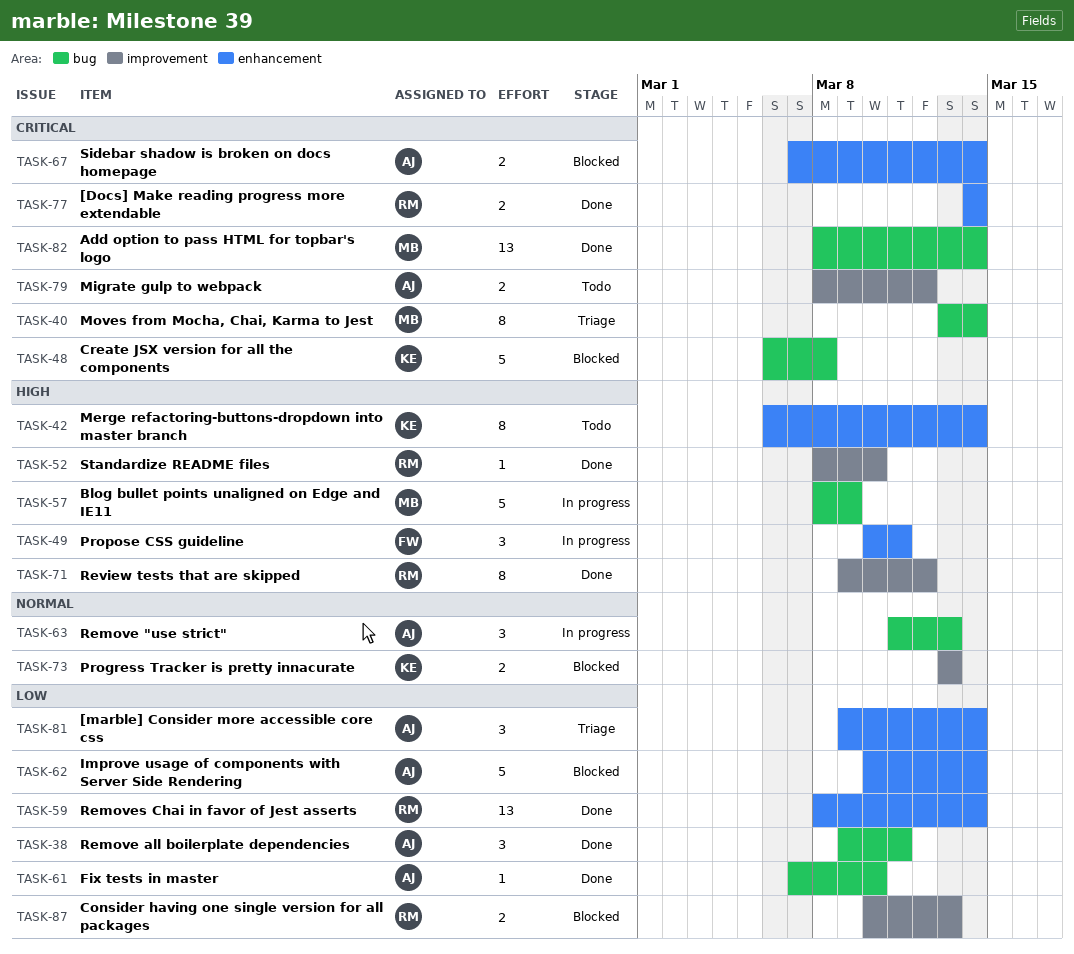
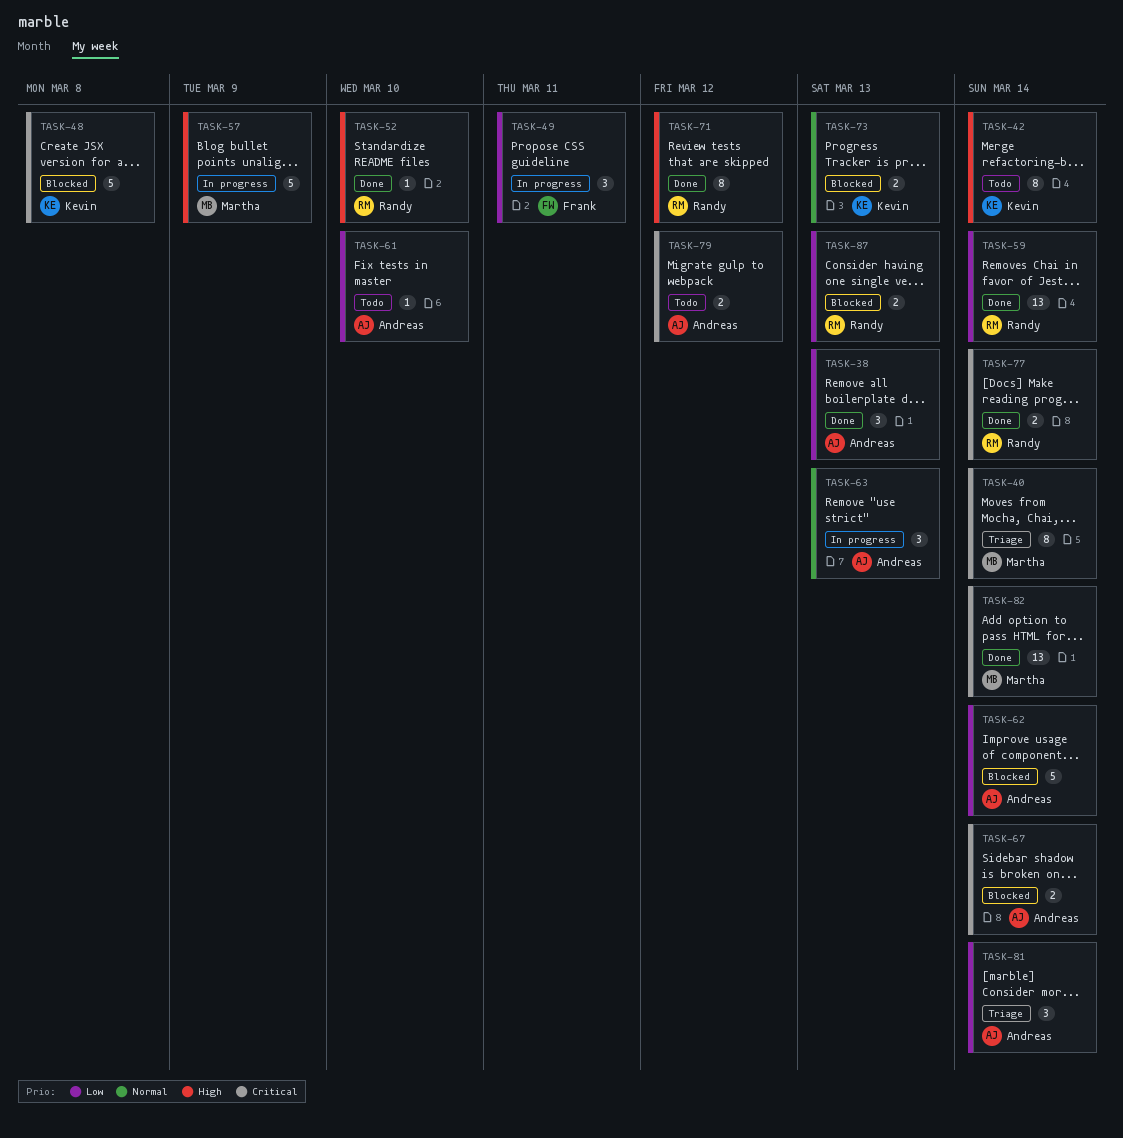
TASK-38, due: Mar 11 -> Mar 13
TASK-49, priority: High -> Low
TASK-61, status: Done -> Todo

